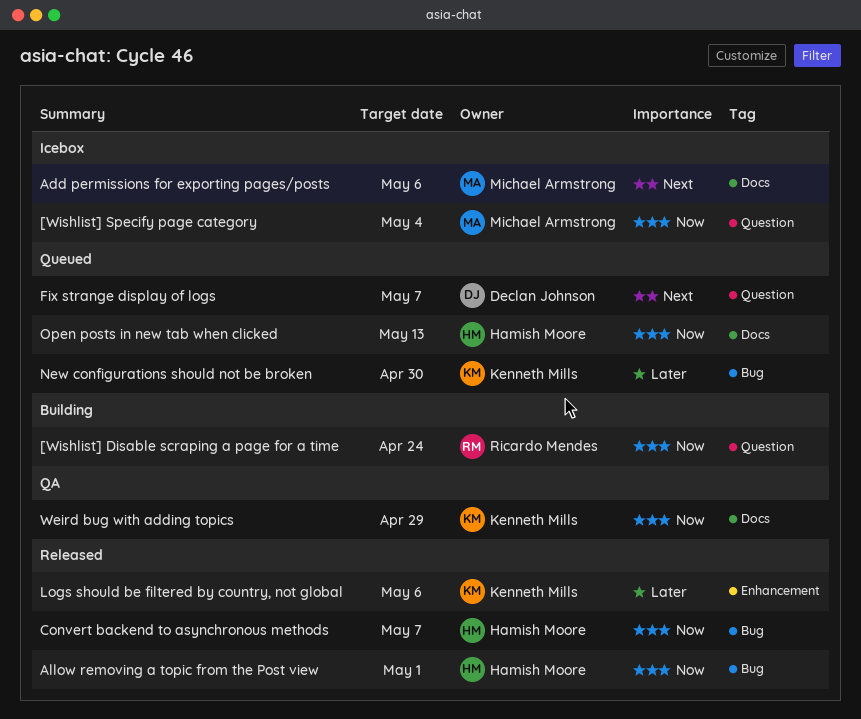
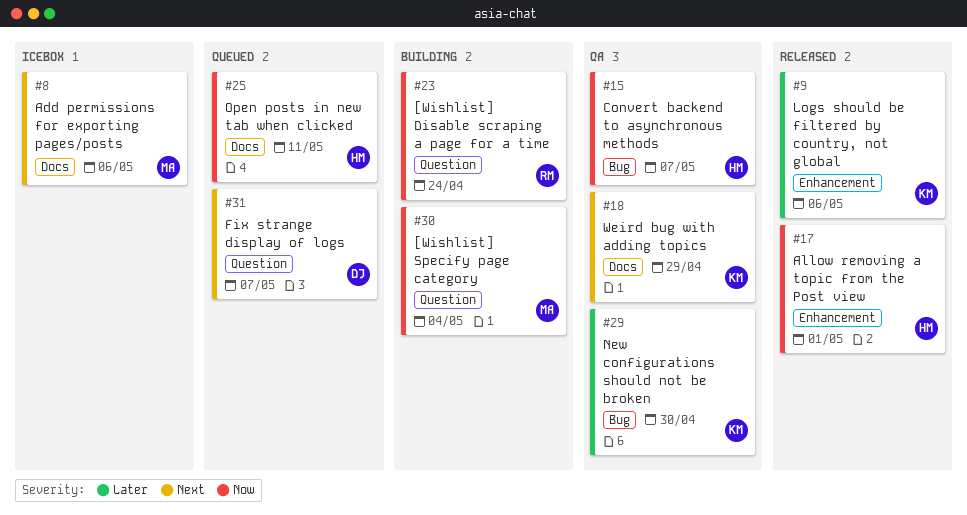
[Wishlist] Specify page category, status: Icebox -> Building
Allow removing a topic from the Post view, label: Bug -> Enhancement
Convert backend to asynchronous methods, status: Released -> QA
New configurations should not be broken, status: Queued -> QA
Open posts in new tab when clicked, due: May 13 -> May 11
Weird bug with adding topics, priority: Now -> Next

